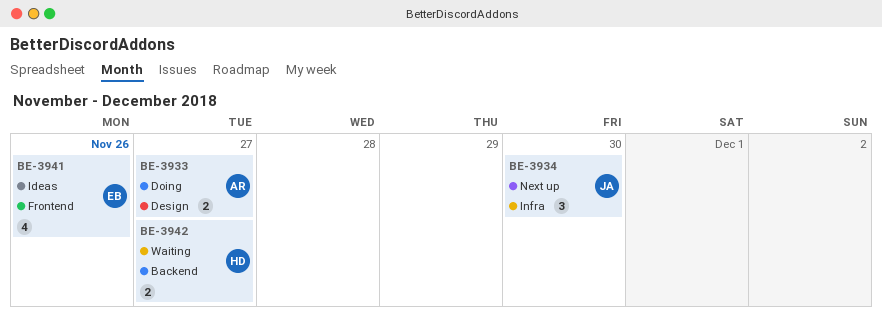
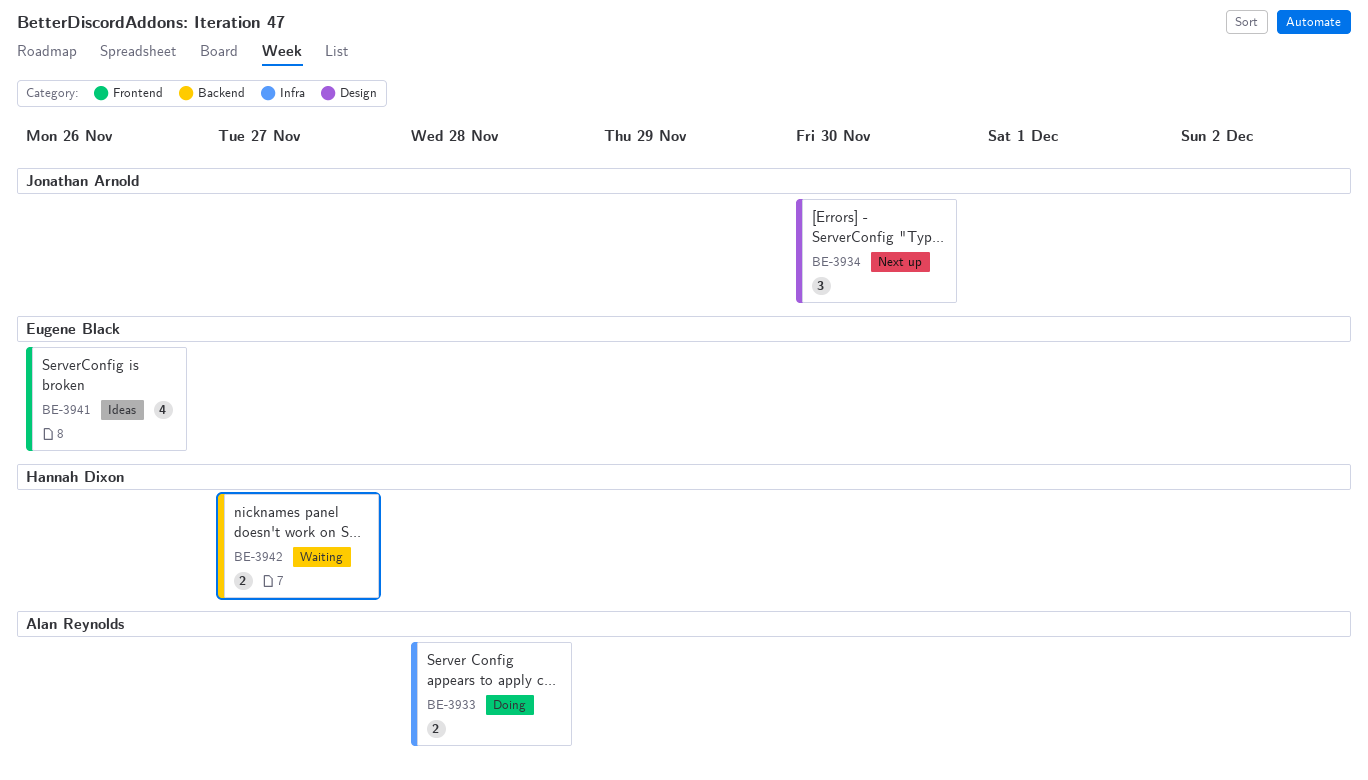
BE-3933, label: Design -> Infra
BE-3933, due: Nov 27 -> Nov 28
BE-3934, label: Infra -> Design

